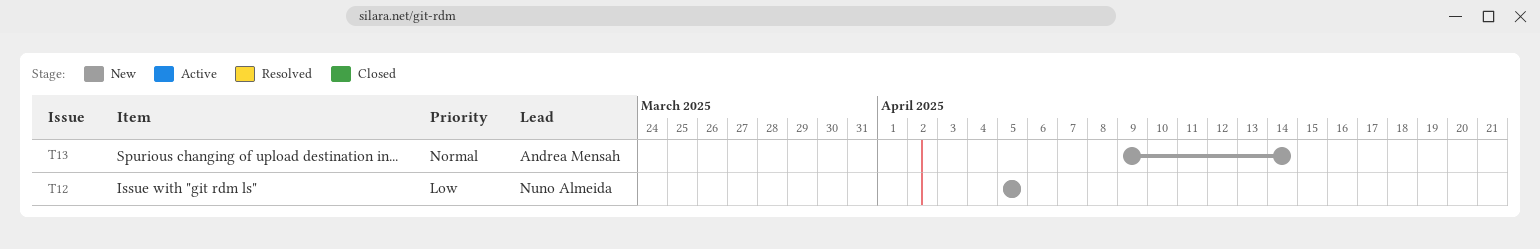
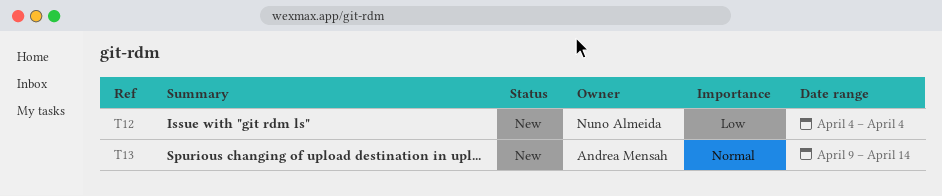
T12, start: Apr 5 -> Apr 4
T12, due: Apr 5 -> Apr 4

